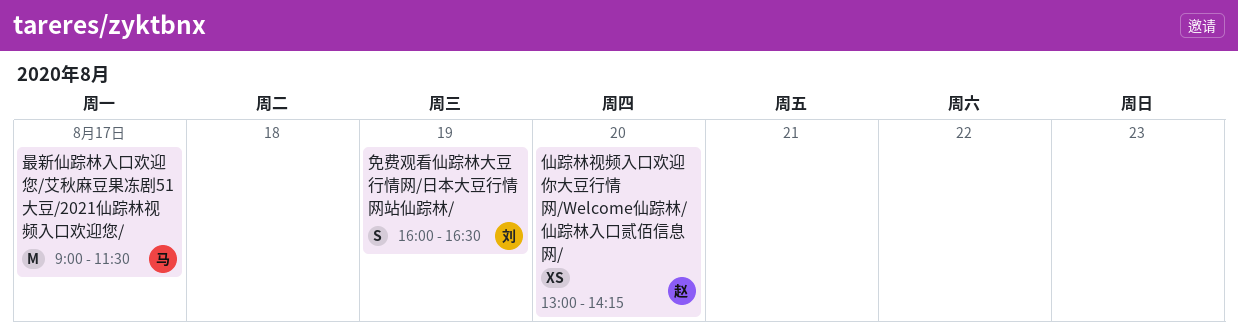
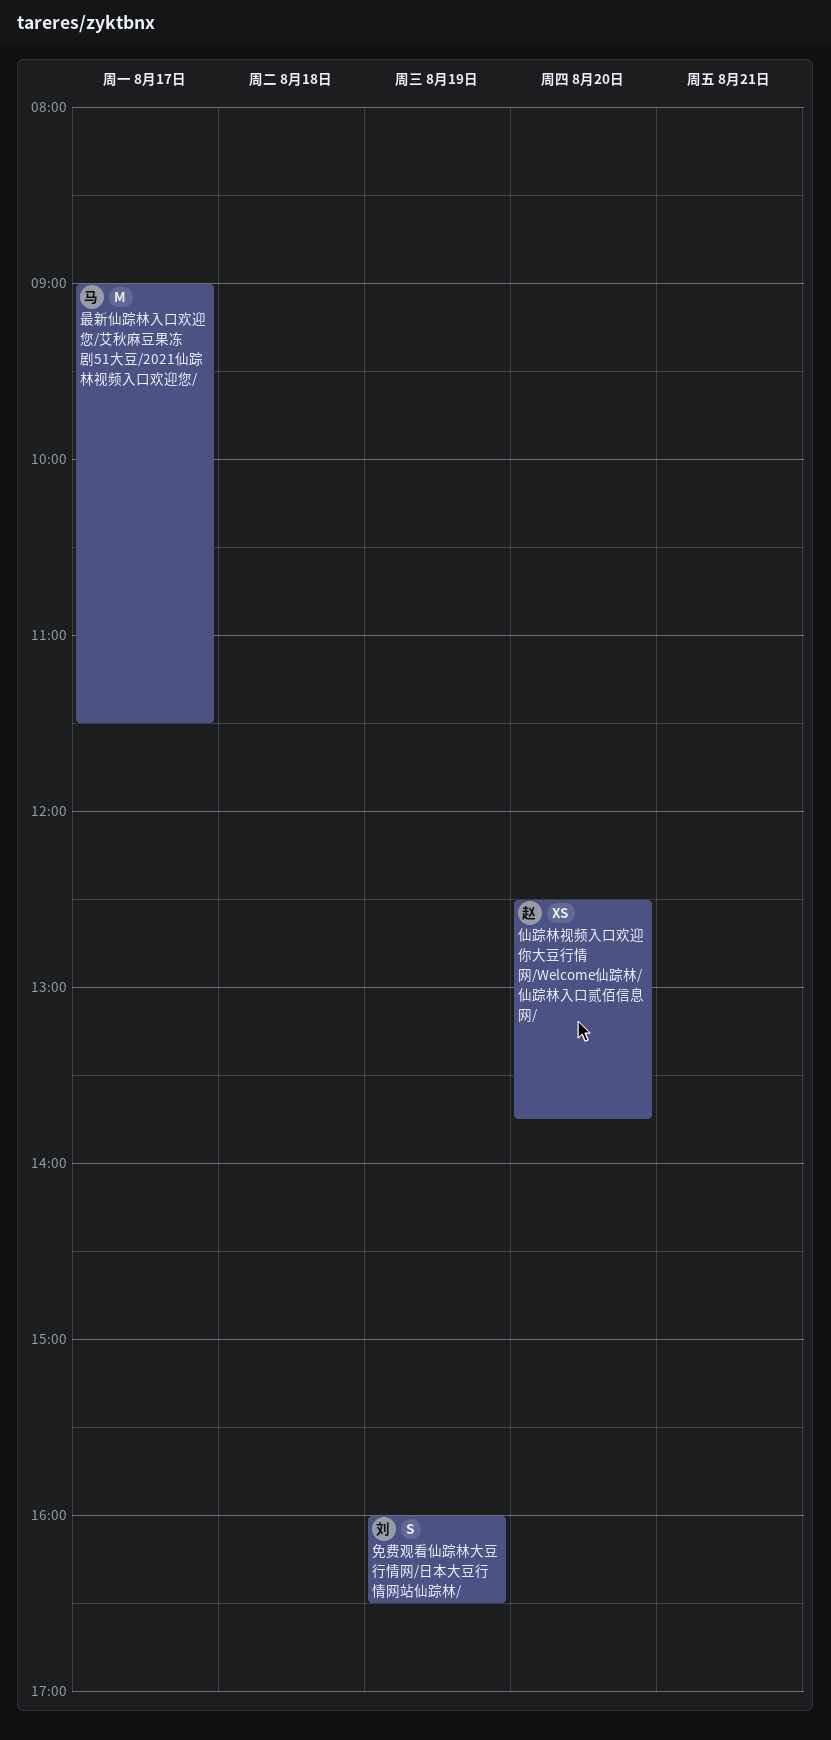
仙踪林视频入口欢迎你大豆行情网/Welcome仙踪林/仙踪林入口贰佰信息网/, begins: 13:00 -> 12:30
仙踪林视频入口欢迎你大豆行情网/Welcome仙踪林/仙踪林入口贰佰信息网/, ends: 14:15 -> 13:45

